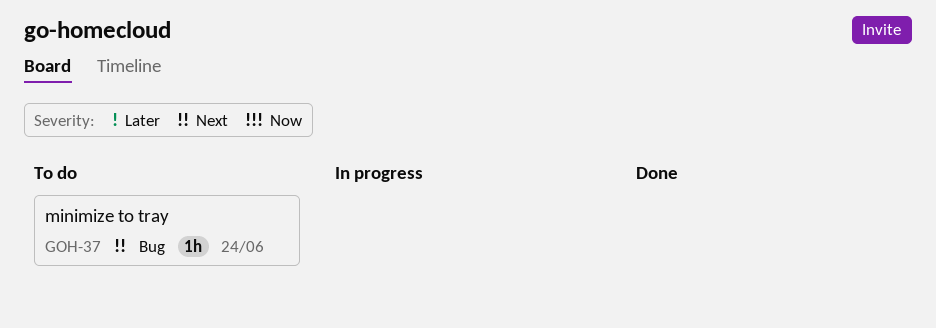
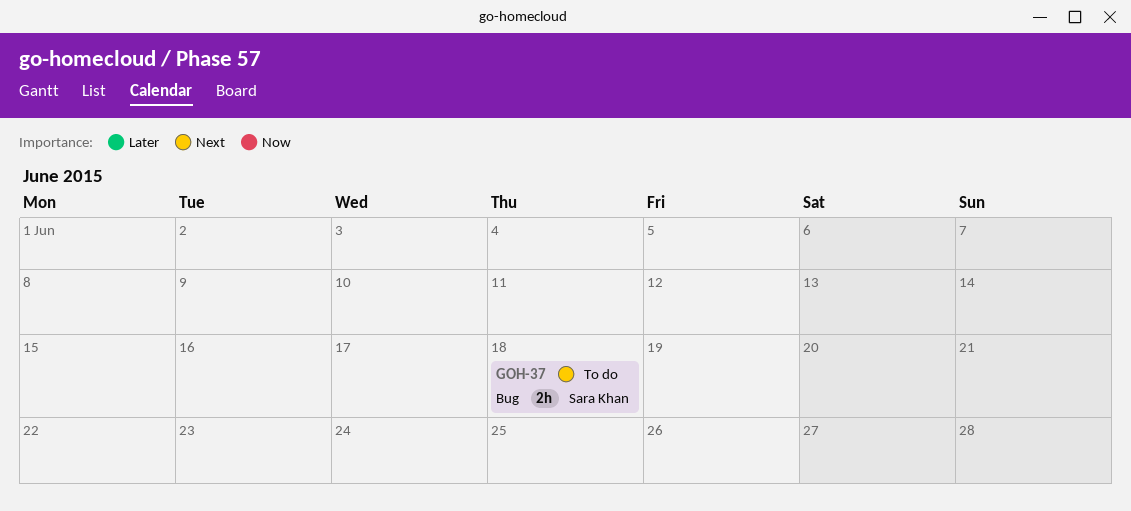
GOH-37, estimate: 1h -> 2h
GOH-37, due: Jun 24 -> Jun 18

